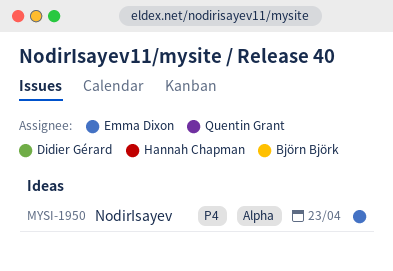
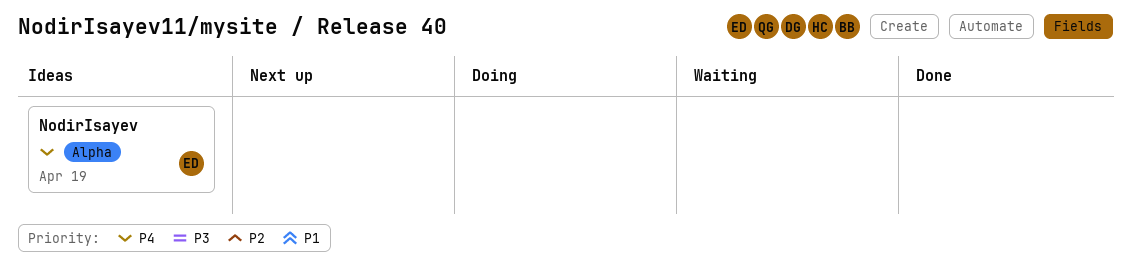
NodirIsayev, due: Apr 23 -> Apr 19

